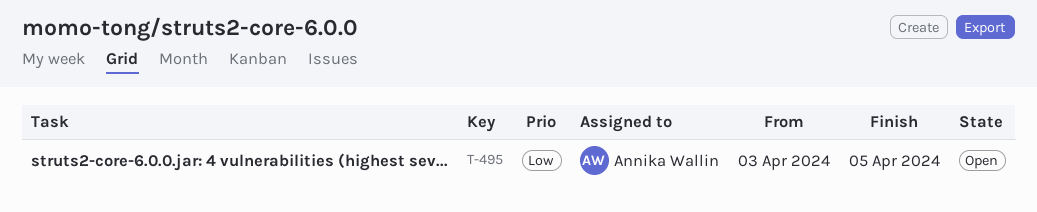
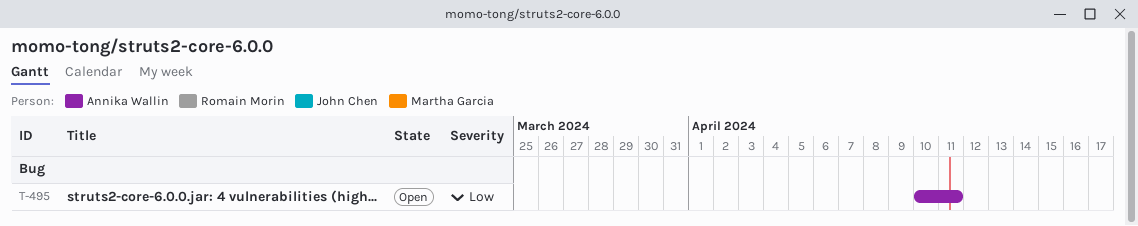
T-495, start: Apr 3 -> Apr 10
T-495, due: Apr 5 -> Apr 11

